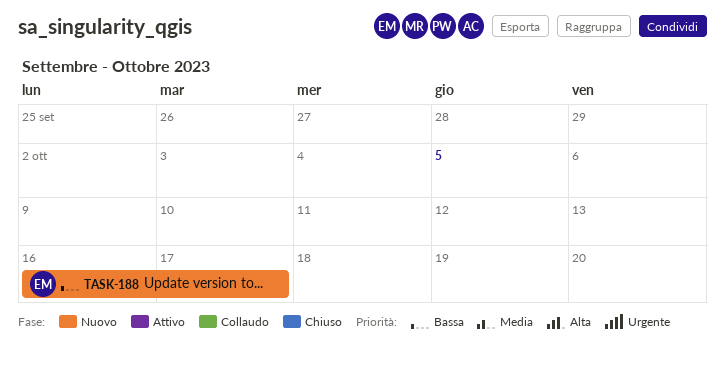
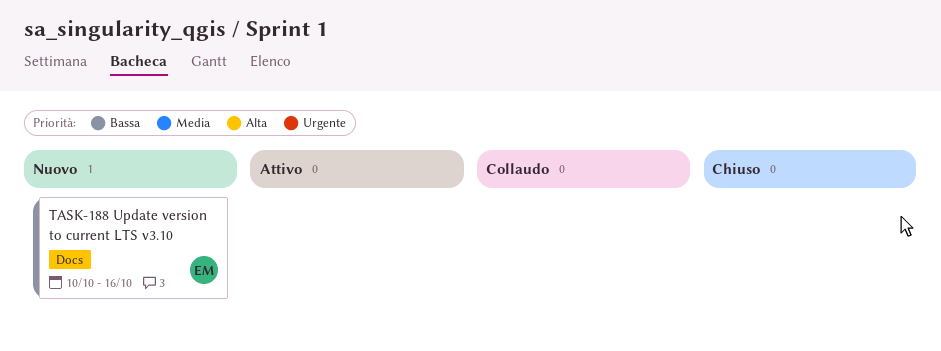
TASK-188, start: Oct 16 -> Oct 10
TASK-188, due: Oct 17 -> Oct 16

